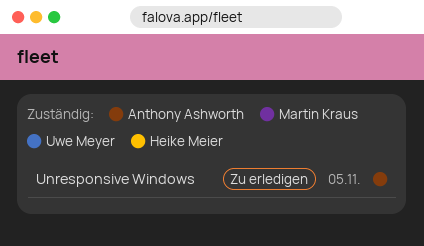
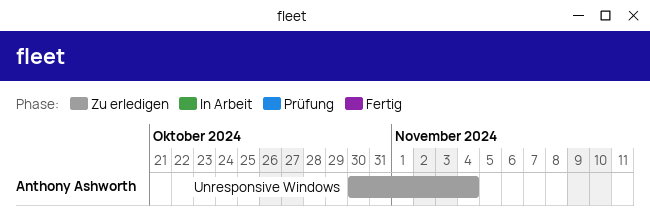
Unresponsive Windows, due: Nov 5 -> Nov 4

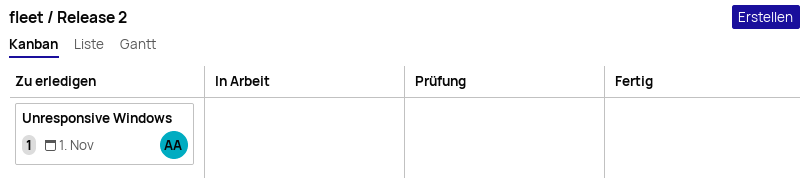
Unresponsive Windows, due: Nov 4 -> Nov 1

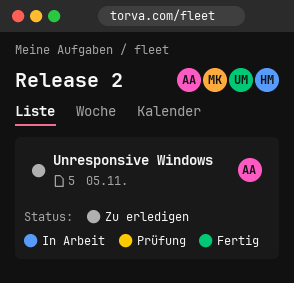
Unresponsive Windows, due: Nov 1 -> Nov 5

